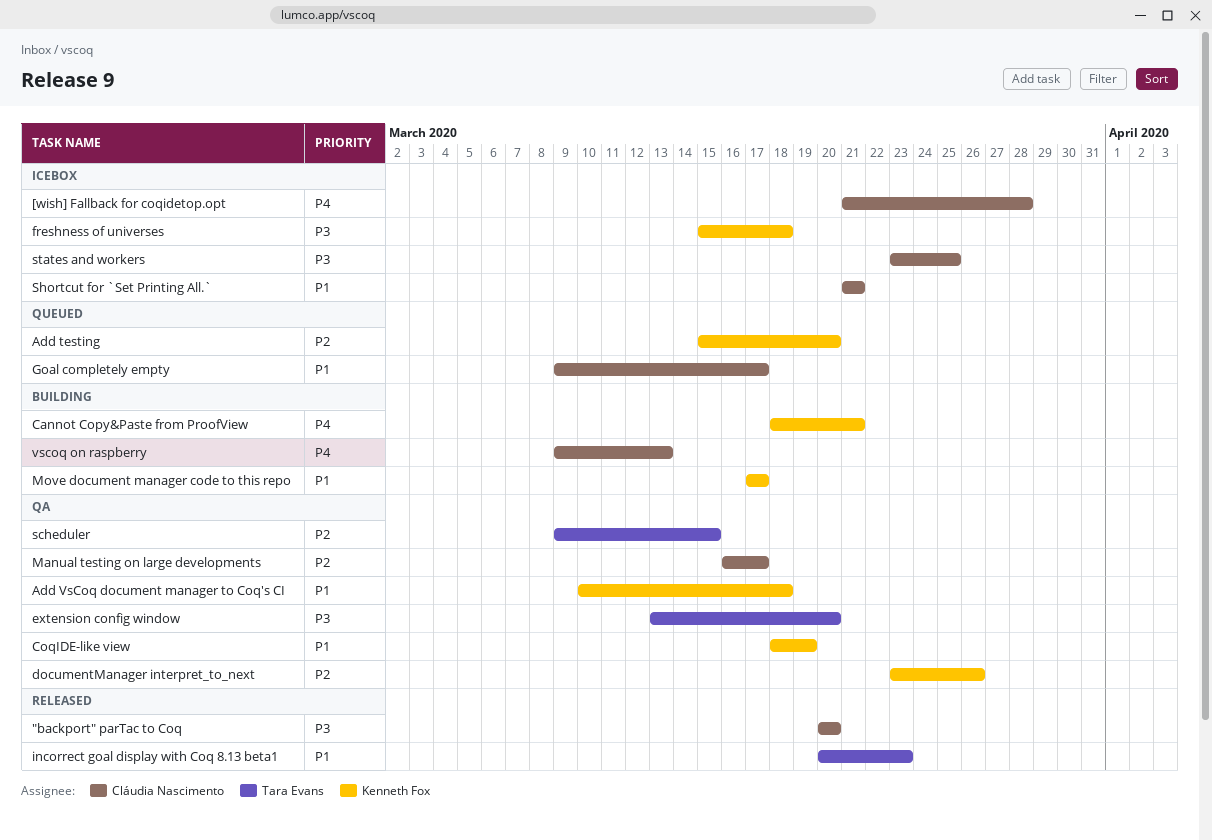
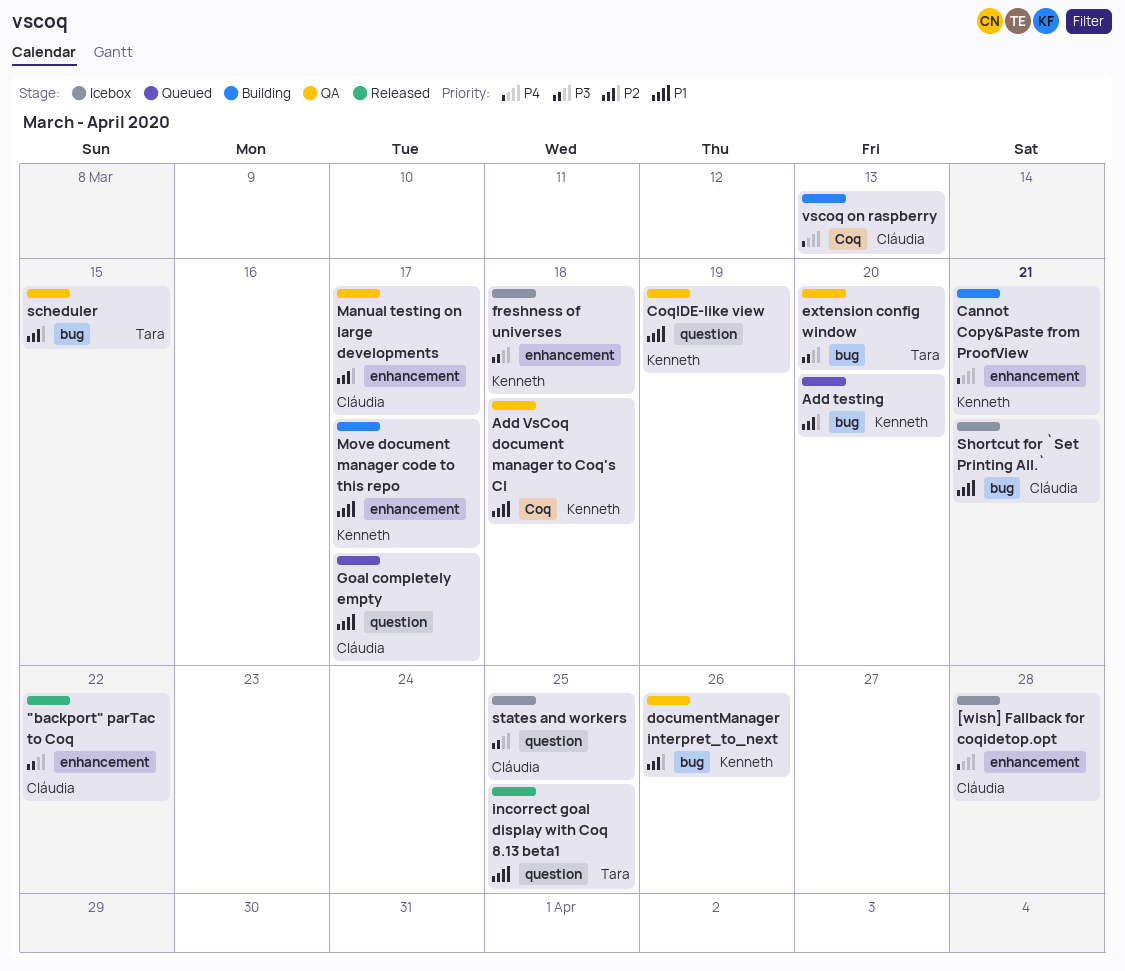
"backport" parTac to Coq, due: Mar 20 -> Mar 22
incorrect goal display with Coq 8.13 beta1, due: Mar 23 -> Mar 25

